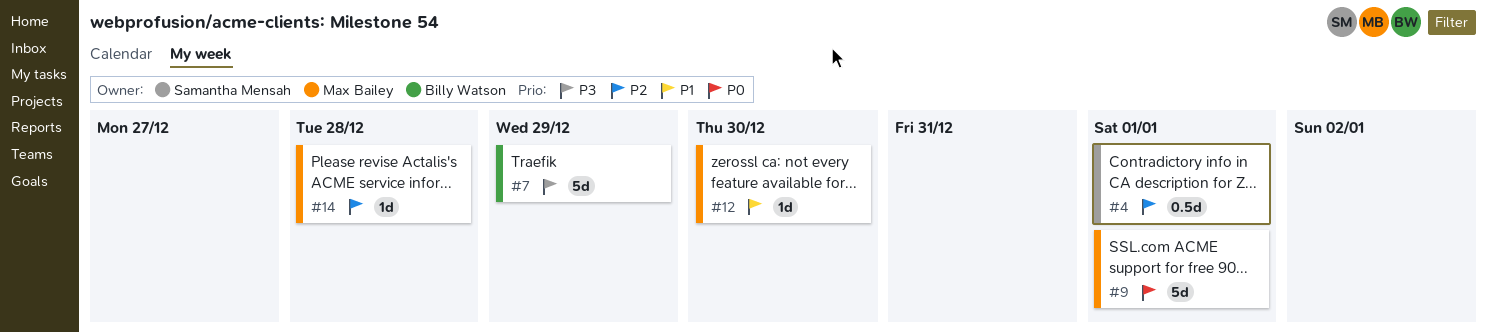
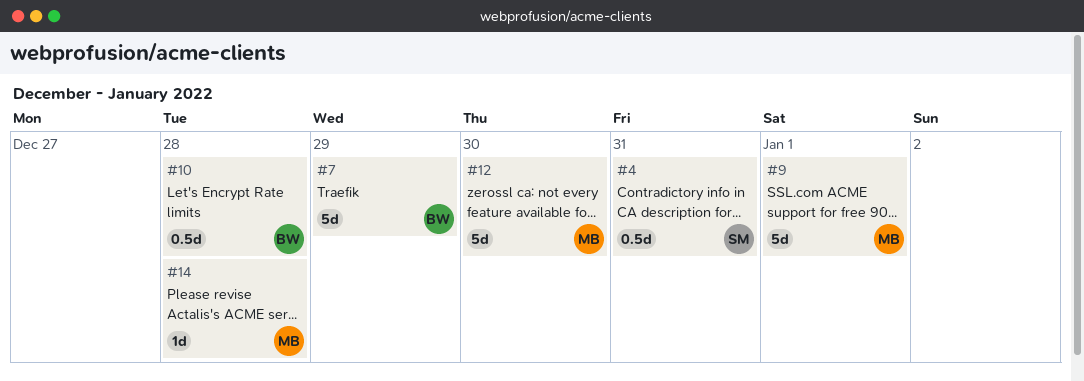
#4, due: Jan 1 -> Dec 31
#10: none -> present
#12, estimate: 1d -> 5d

